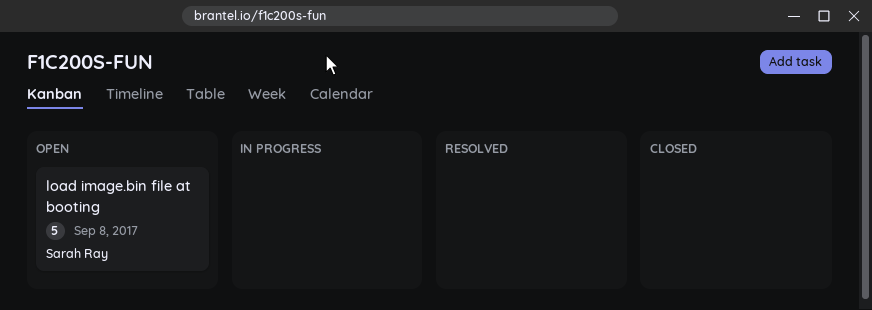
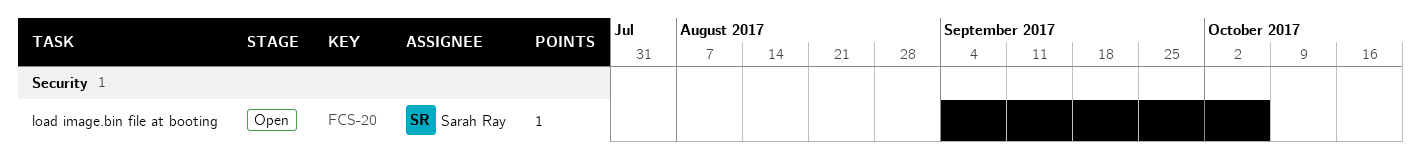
load image.bin file at booting, estimate: 5 -> 1
load image.bin file at booting, due: Sep 8 -> Oct 6

